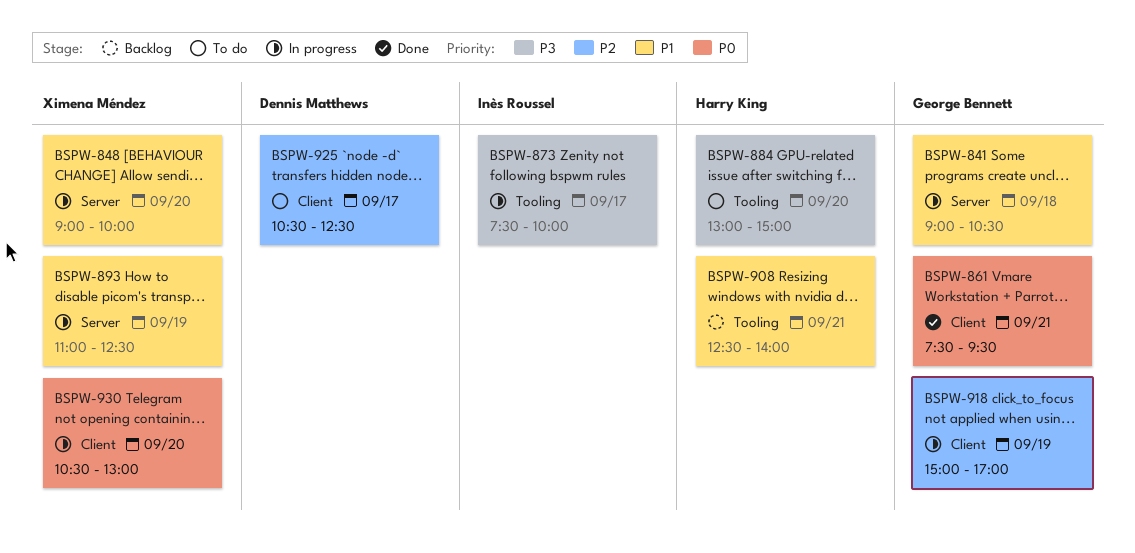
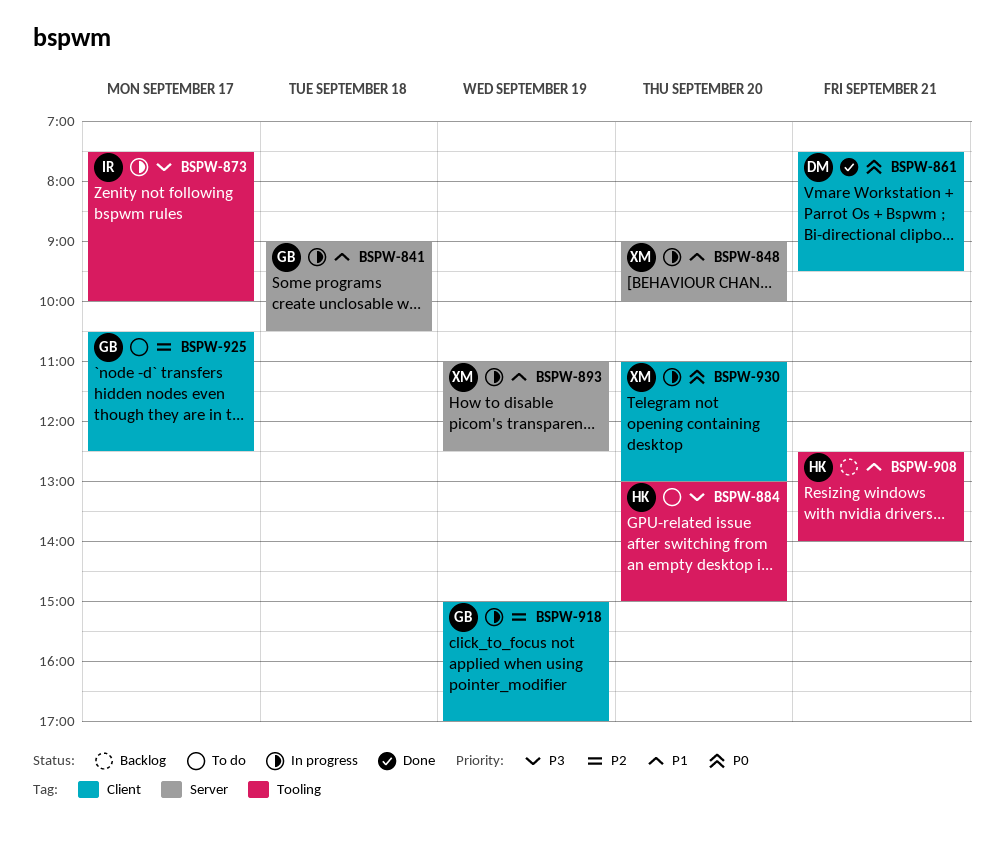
BSPW-861, owner: George Bennett -> Dennis Matthews
BSPW-925, owner: Dennis Matthews -> George Bennett
BSPW-930, begins: 10:30 -> 11:00

